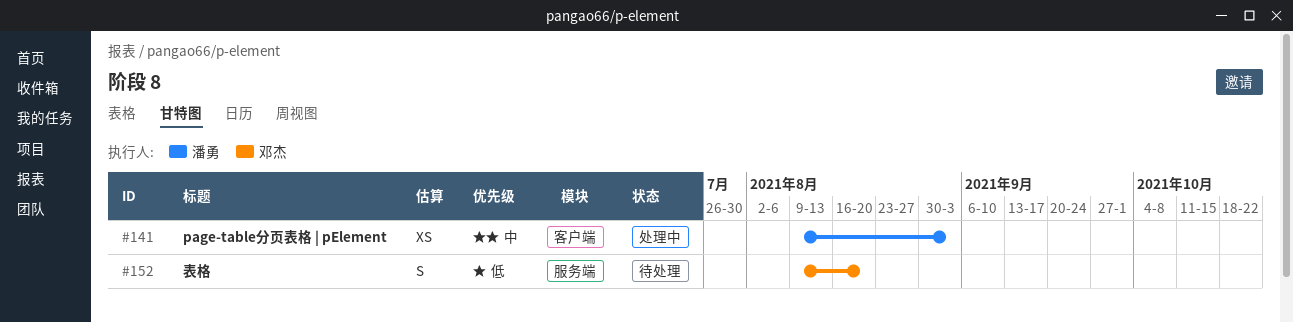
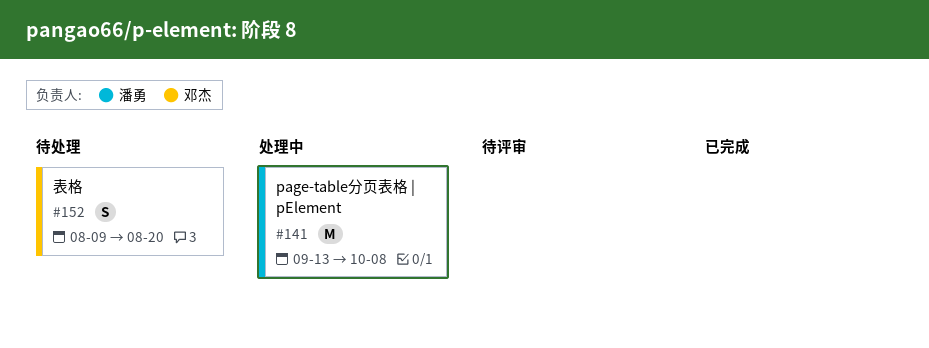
#141, estimate: XS -> M
#141, start: Aug 9 -> Sep 13
#141, due: Sep 3 -> Oct 8

